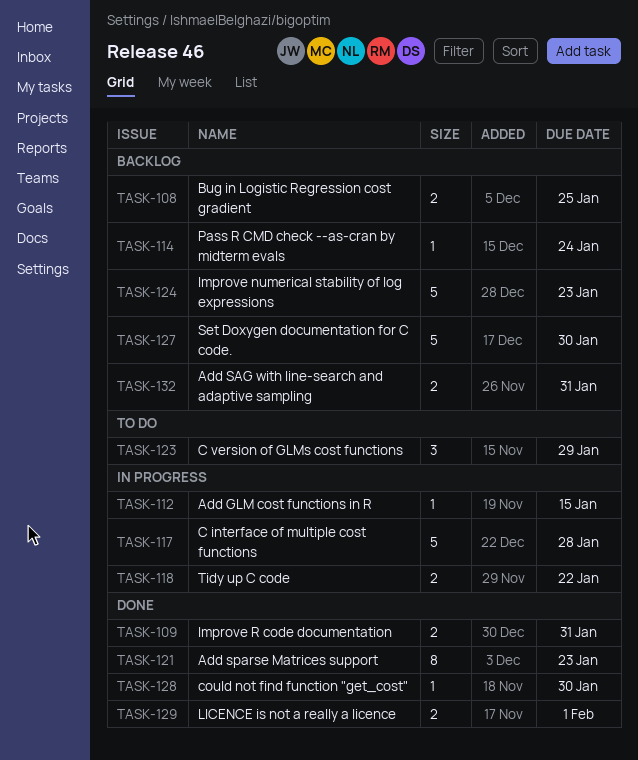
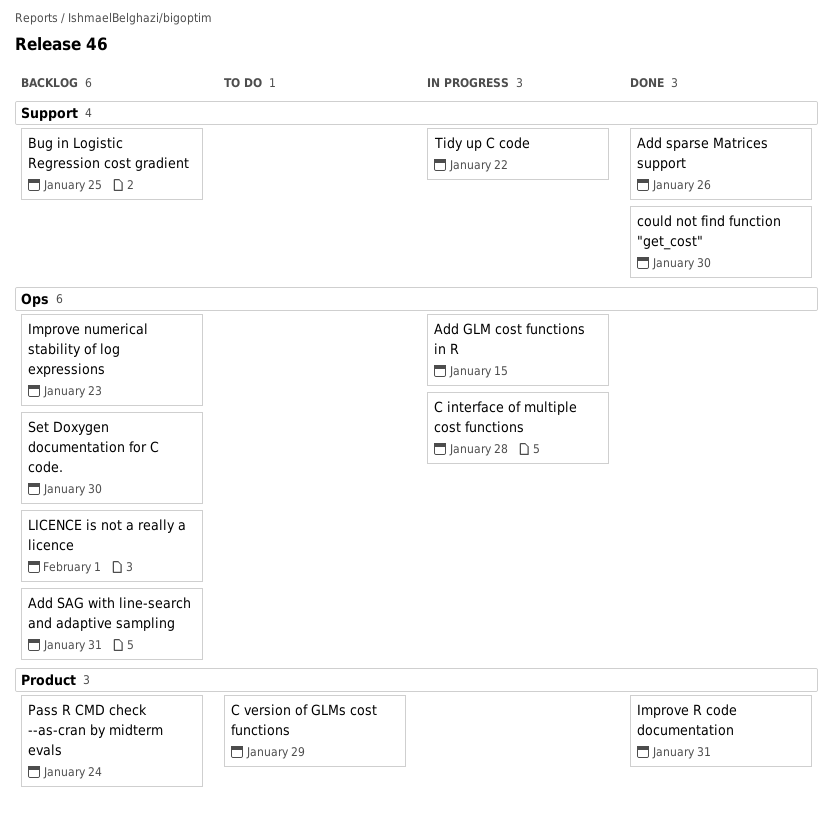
Add sparse Matrices support, due: Jan 23 -> Jan 26
LICENCE is not a really a licence, status: Done -> Backlog

